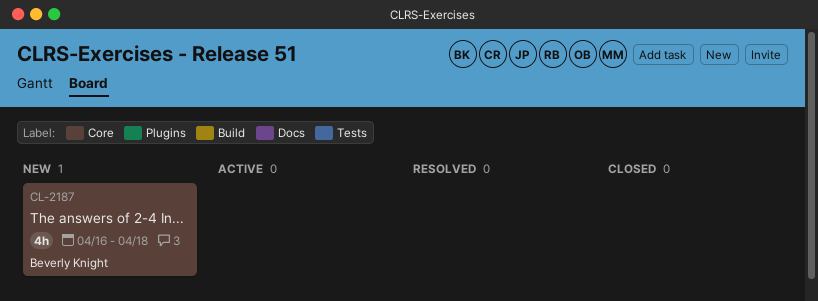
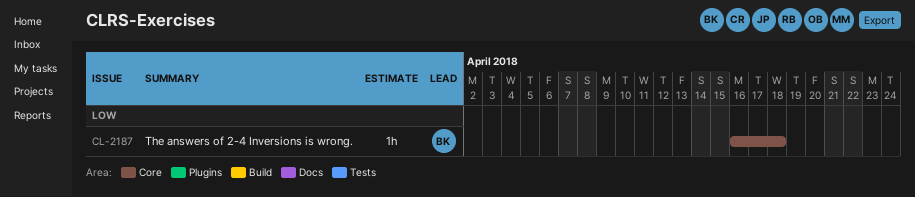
CL-2187, estimate: 4h -> 1h

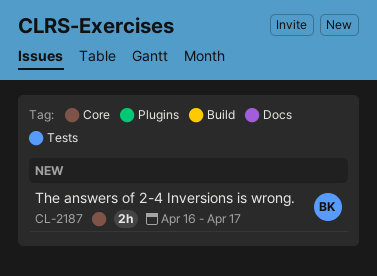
CL-2187, estimate: 1h -> 2h
CL-2187, due: Apr 18 -> Apr 17

